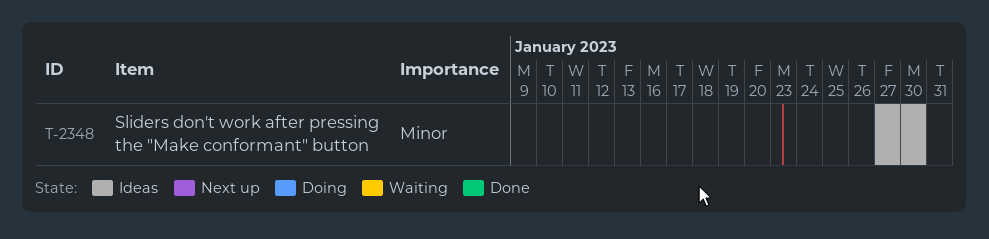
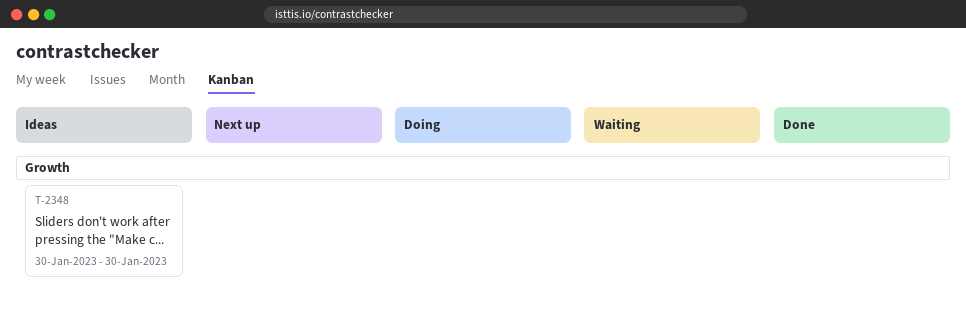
T-2348, start: Jan 27 -> Jan 30

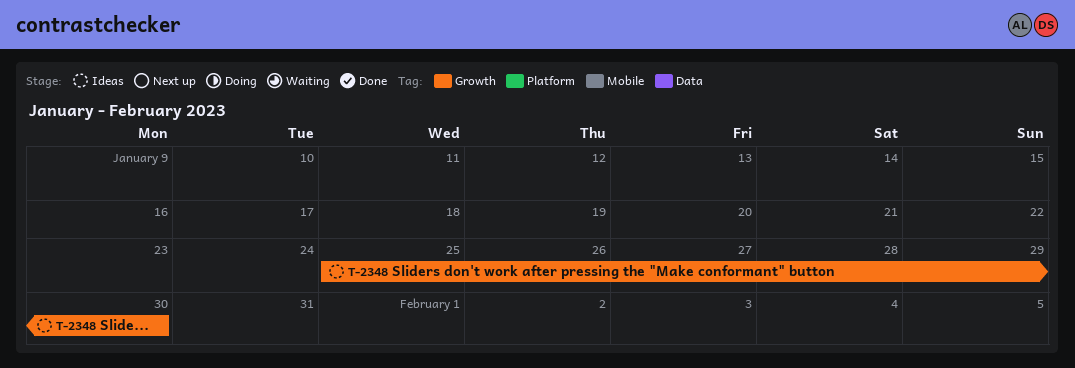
T-2348, start: Jan 30 -> Jan 25

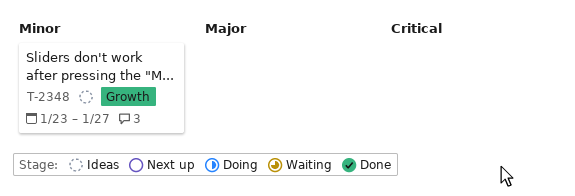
T-2348, start: Jan 25 -> Jan 23
T-2348, due: Jan 30 -> Jan 27

